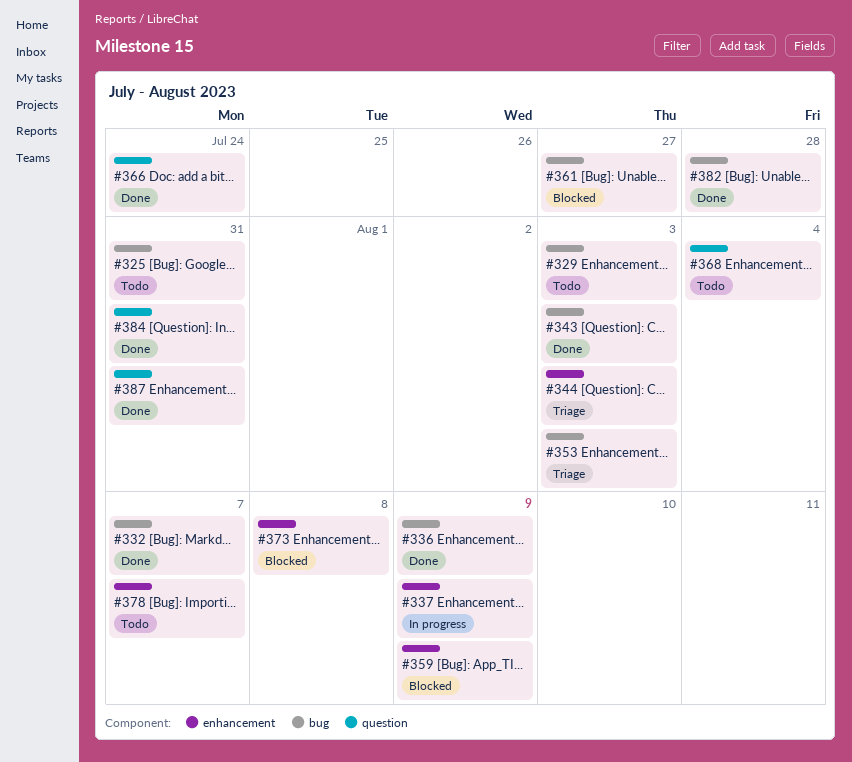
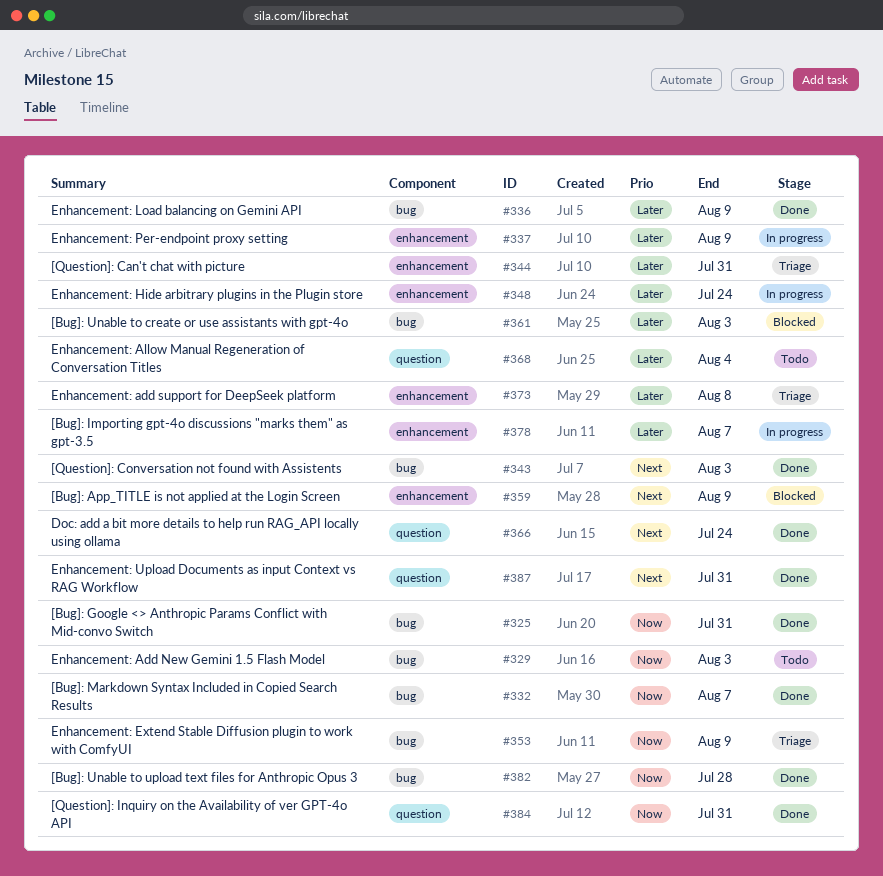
#325, status: Todo -> Done
#344, due: Aug 3 -> Jul 31
#348: none -> present
#353, due: Aug 3 -> Aug 9
#361, due: Jul 27 -> Aug 3
#373, status: Blocked -> Triage
#378, status: Todo -> In progress

